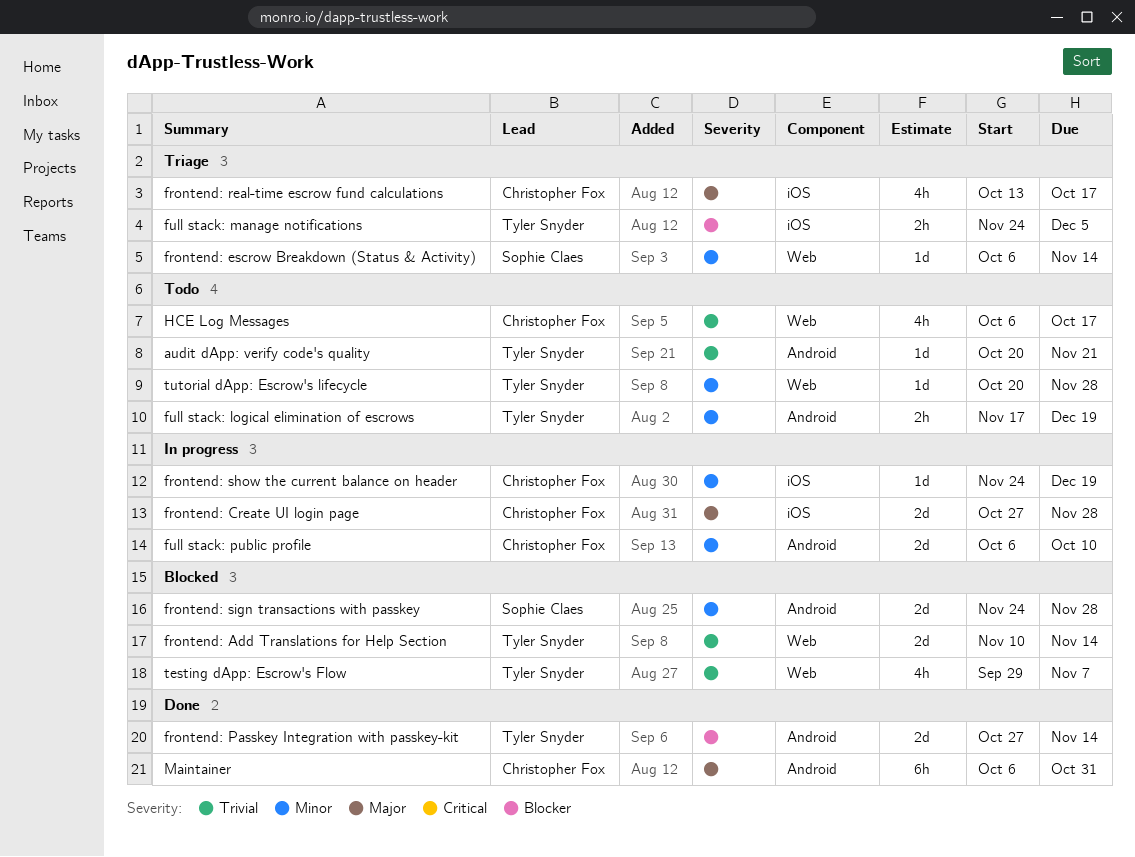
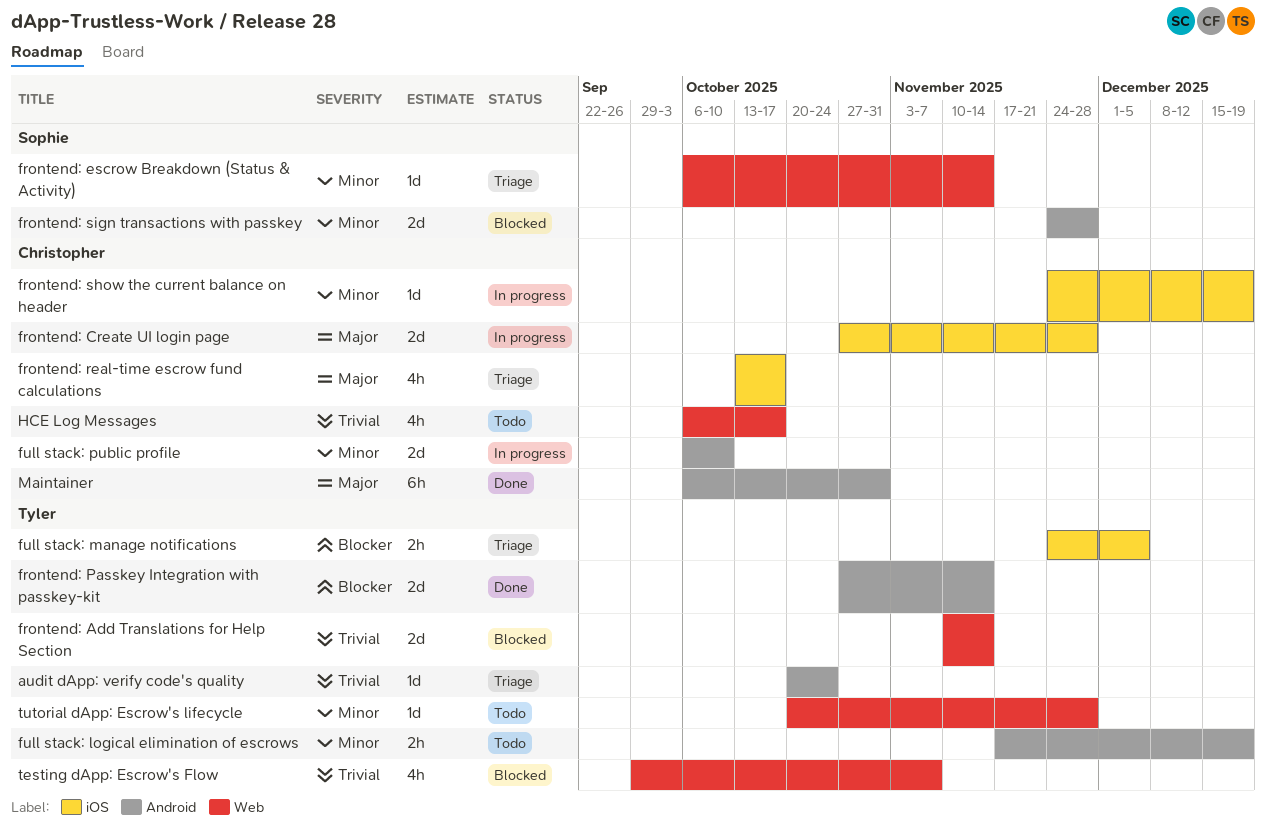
audit dApp: verify code's quality, status: Todo -> Triage
audit dApp: verify code's quality, due: Nov 21 -> Oct 24

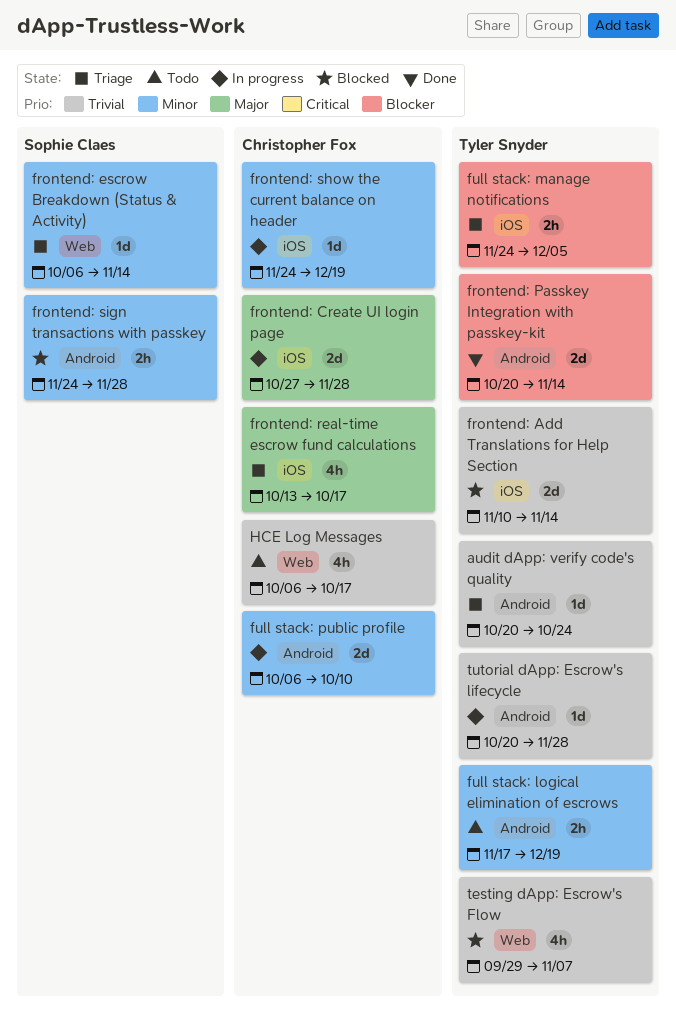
frontend: Add Translations for Help Section, label: Web -> iOS
frontend: Passkey Integration with passkey-kit, start: Oct 27 -> Oct 20
frontend: sign transactions with passkey, estimate: 2d -> 2h
Maintainer: present -> none
tutorial dApp: Escrow's lifecycle, status: Todo -> In progress
tutorial dApp: Escrow's lifecycle, priority: Minor -> Trivial
tutorial dApp: Escrow's lifecycle, label: Web -> Android

